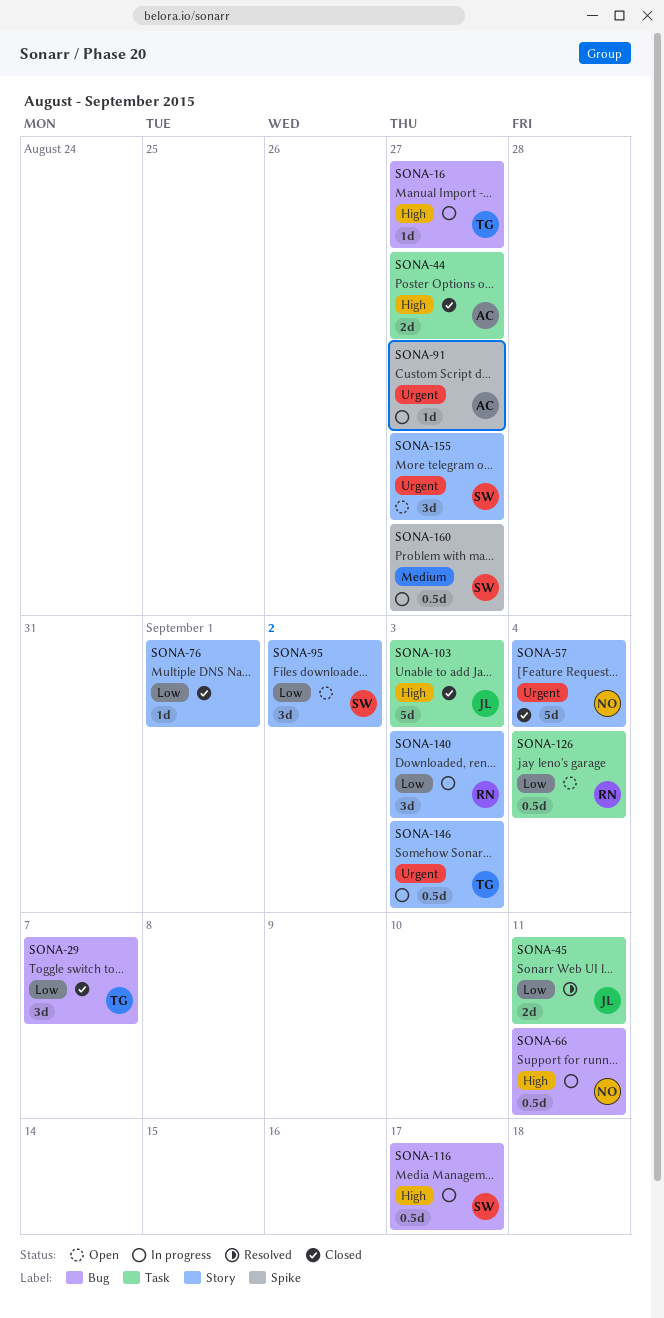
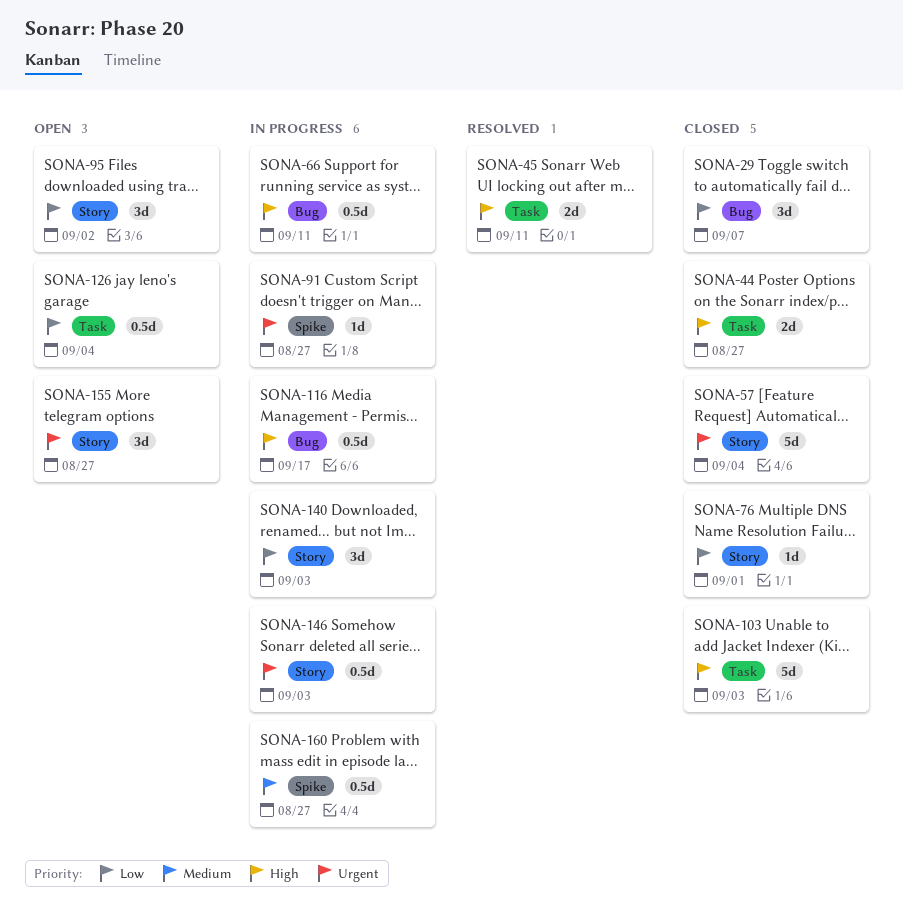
SONA-16: present -> none
SONA-45, priority: Low -> High

